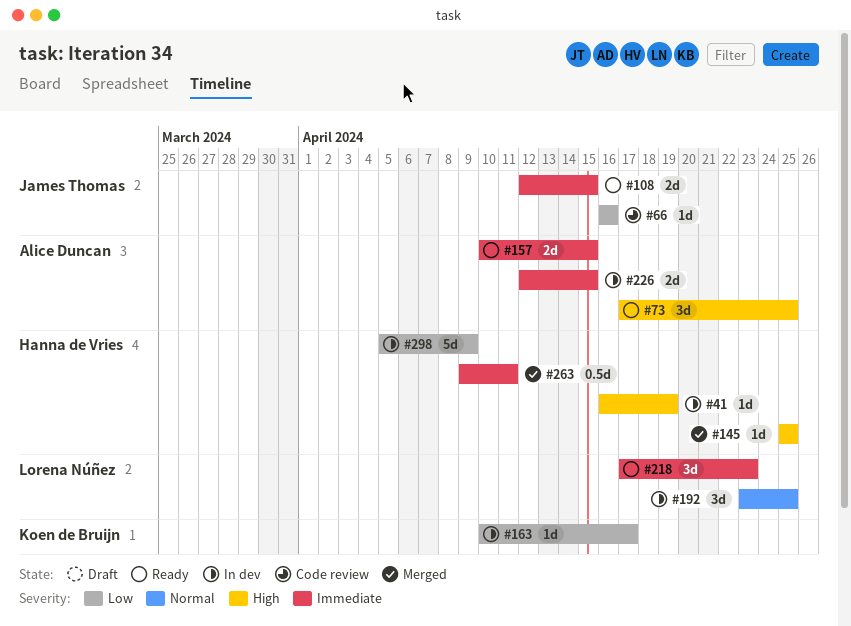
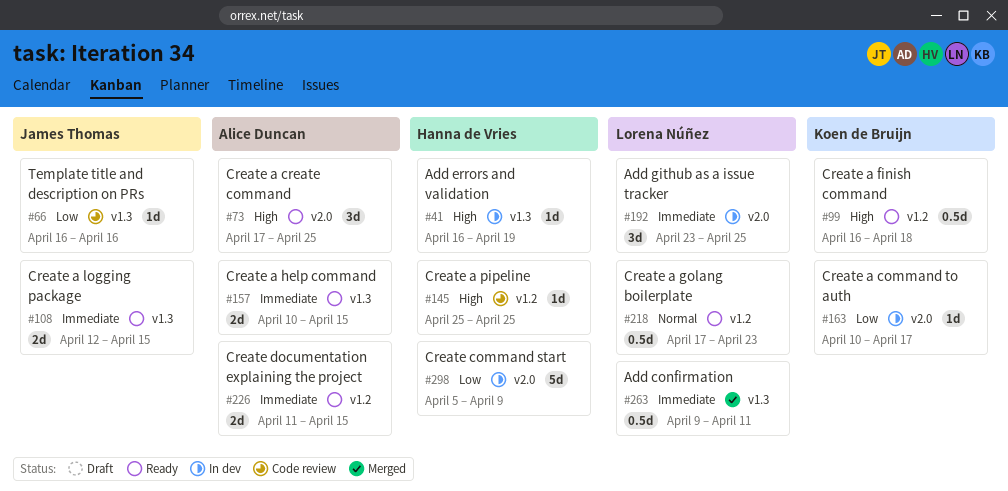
#99: none -> present
#145, status: Merged -> Code review
#192, priority: Normal -> Immediate
#218, priority: Immediate -> Normal
#218, estimate: 3d -> 0.5d
#226, status: In dev -> Ready
#226, start: Apr 12 -> Apr 11
#263, owner: Hanna de Vries -> Lorena Núñez

